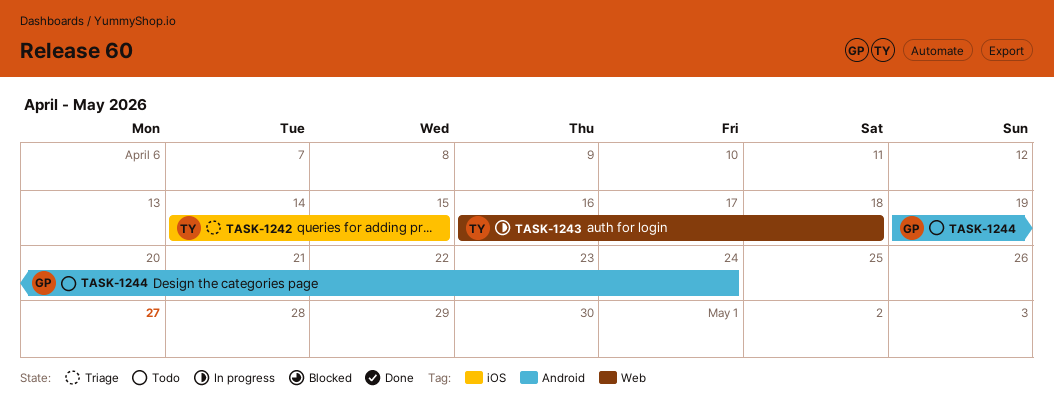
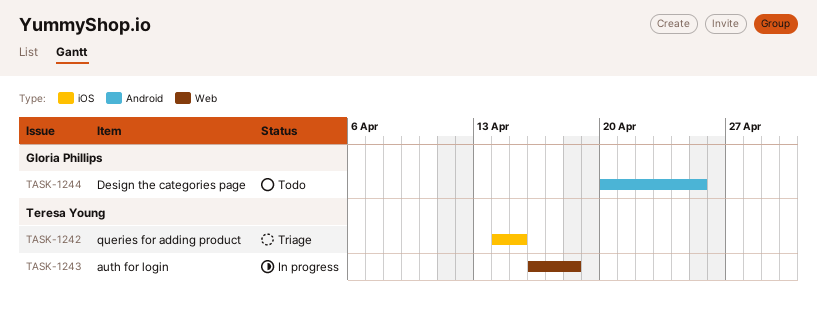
TASK-1244, start: Apr 19 -> Apr 20
TASK-1244, due: Apr 24 -> Apr 25

